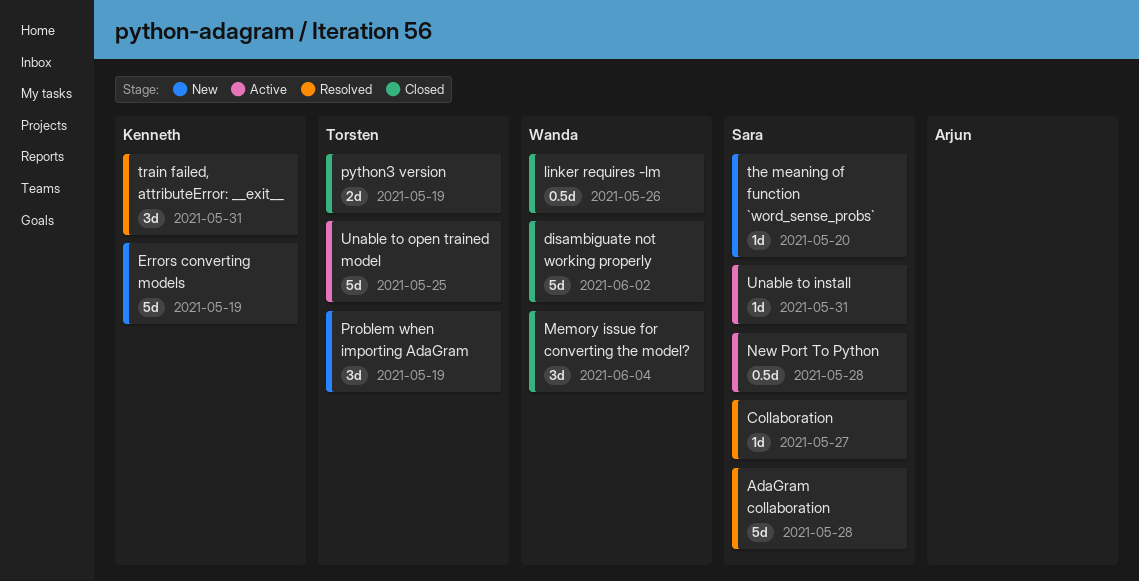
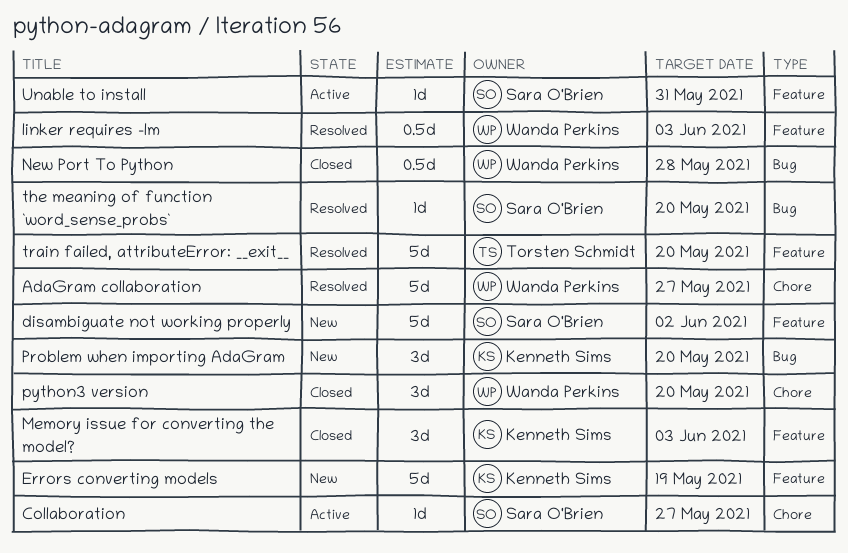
AdaGram collaboration, owner: Sara O'Brien -> Wanda Perkins
AdaGram collaboration, due: May 28 -> May 27
Collaboration, status: Resolved -> Active
disambiguate not working properly, status: Closed -> New
disambiguate not working properly, owner: Wanda Perkins -> Sara O'Brien
linker requires -lm, status: Closed -> Resolved
linker requires -lm, due: May 26 -> Jun 3
Memory issue for converting the model?, owner: Wanda Perkins -> Kenneth Sims
Memory issue for converting the model?, due: Jun 4 -> Jun 3
New Port To Python, status: Active -> Closed
New Port To Python, owner: Sara O'Brien -> Wanda Perkins
Problem when importing AdaGram, owner: Torsten Schmidt -> Kenneth Sims
Problem when importing AdaGram, due: May 19 -> May 20
python3 version, owner: Torsten Schmidt -> Wanda Perkins
python3 version, estimate: 2d -> 3d
python3 version, due: May 19 -> May 20
the meaning of function `word_sense_probs`, status: New -> Resolved
train failed, attributeError: __exit__, owner: Kenneth Sims -> Torsten Schmidt
train failed, attributeError: __exit__, estimate: 3d -> 5d
train failed, attributeError: __exit__, due: May 31 -> May 20
Unable to open trained model: present -> none

